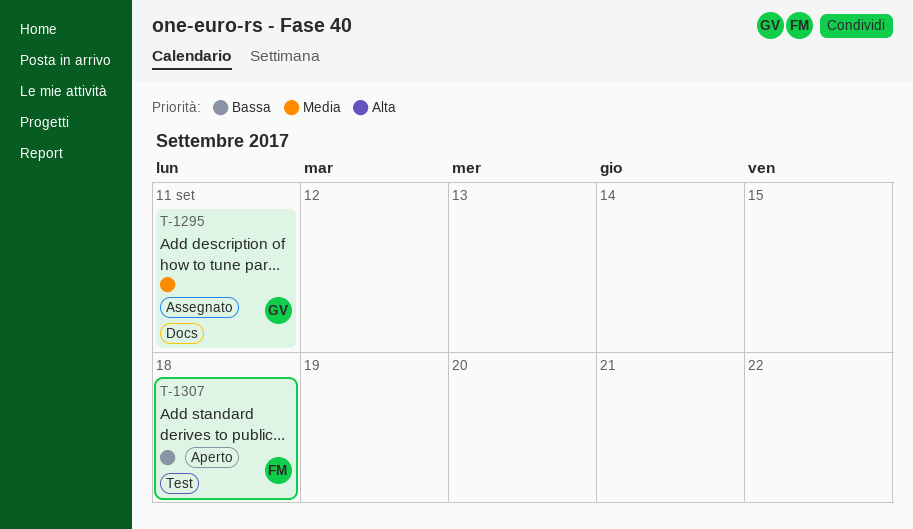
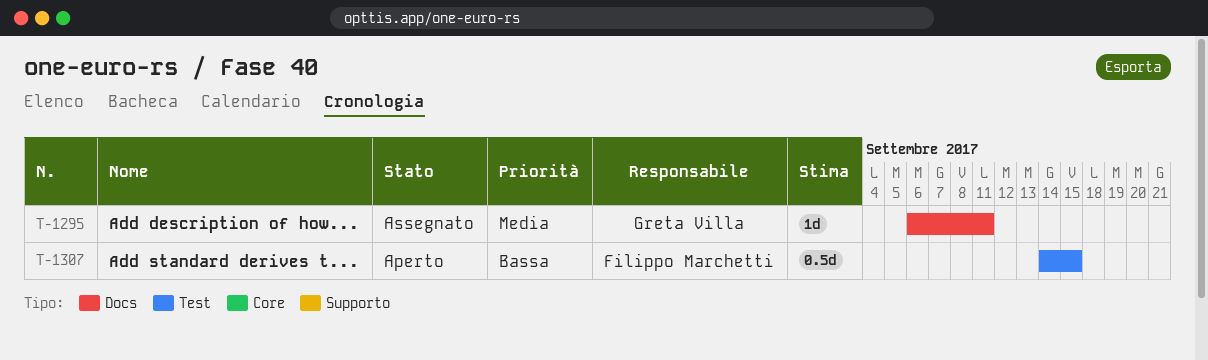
T-1307, due: Sep 18 -> Sep 15

